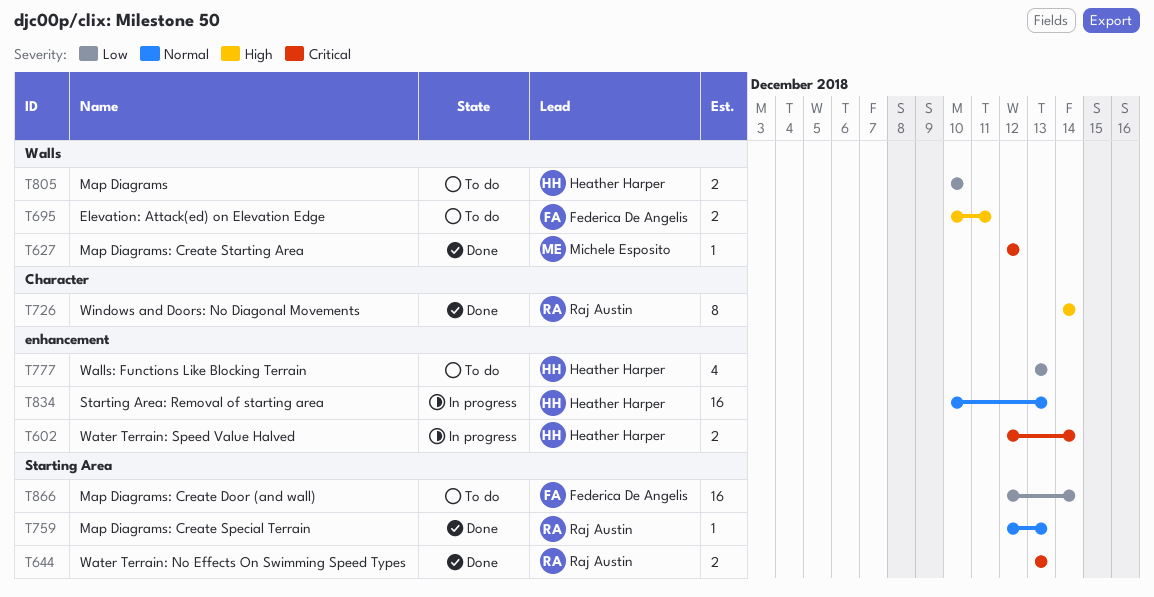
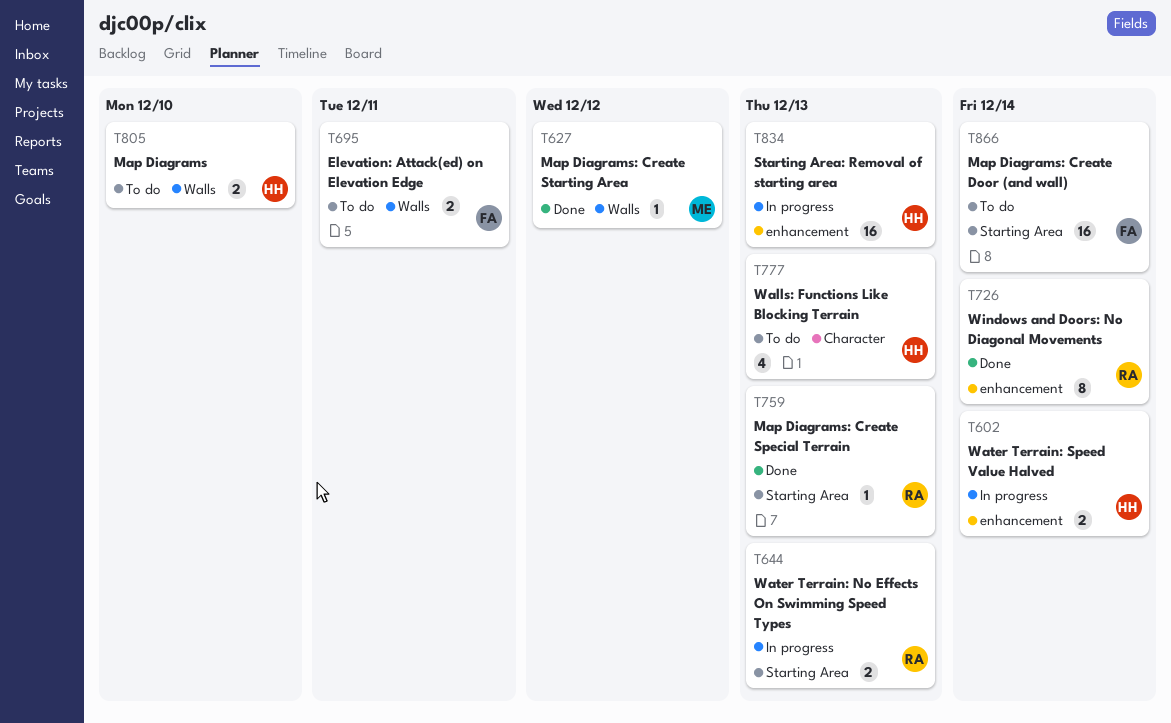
T644, status: Done -> In progress
T726, label: Character -> enhancement
T777, label: enhancement -> Character

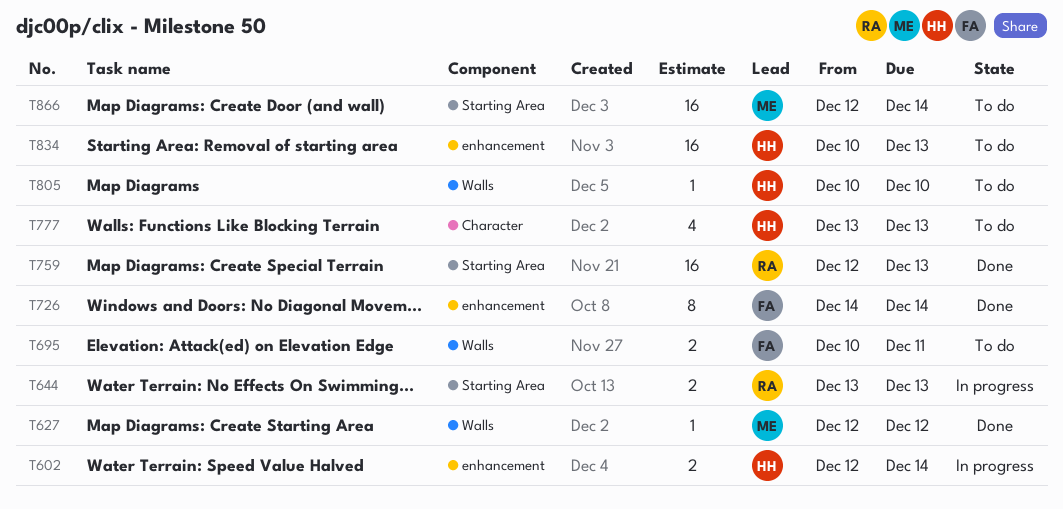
T726, owner: RA -> FA
T759, estimate: 1 -> 16
T805, estimate: 2 -> 1
T834, status: In progress -> To do
T866, owner: FA -> ME

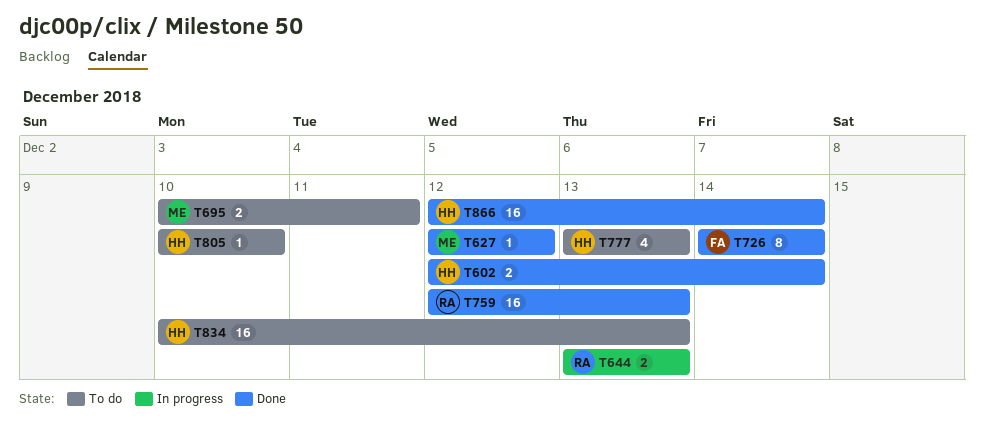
T602, status: In progress -> Done
T695, owner: FA -> ME
T866, status: To do -> Done
T866, owner: ME -> HH

